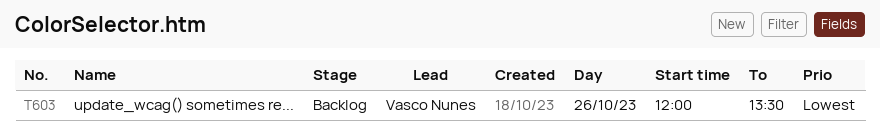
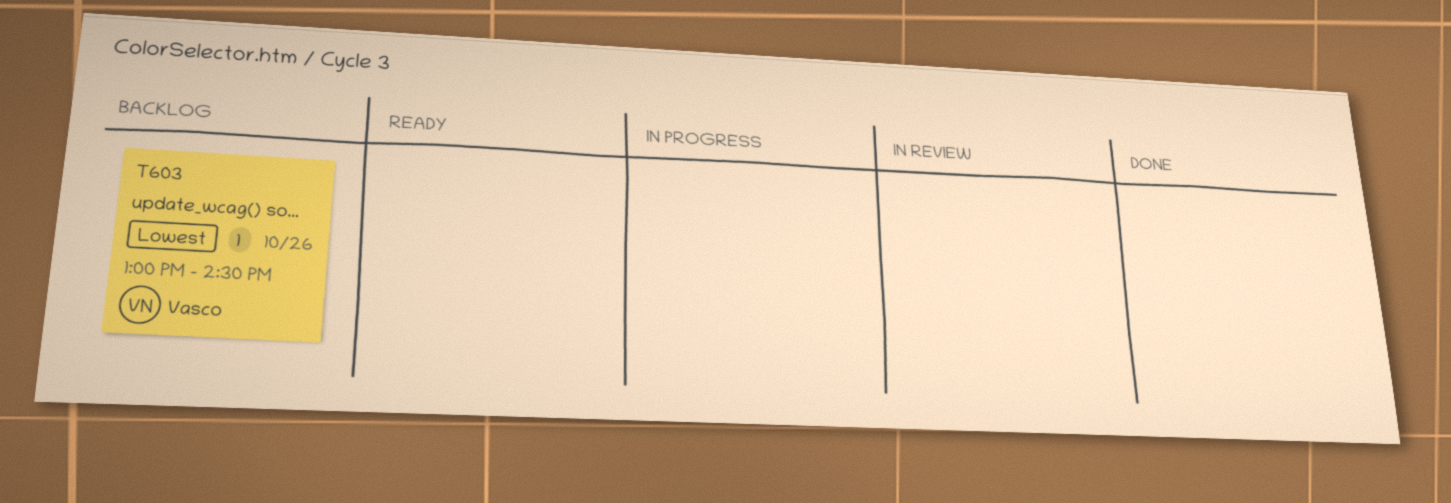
T603, begins: 12:00 -> 13:00
T603, ends: 13:30 -> 14:30

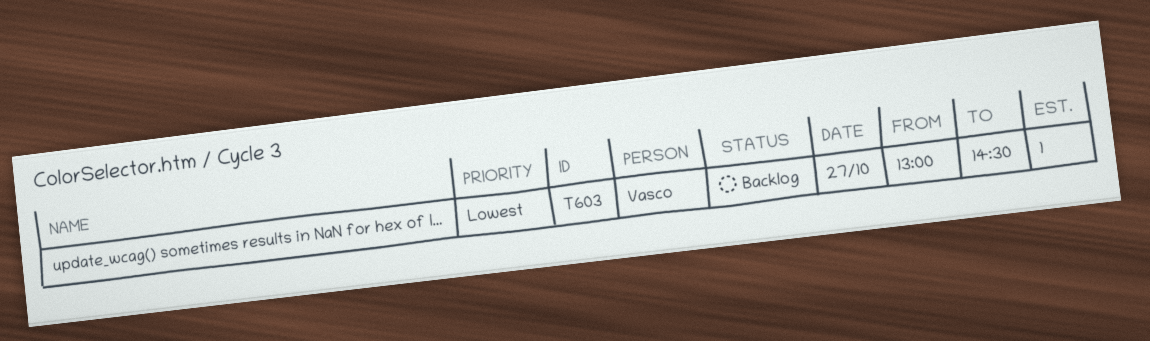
T603, day: Oct 26 -> Oct 27

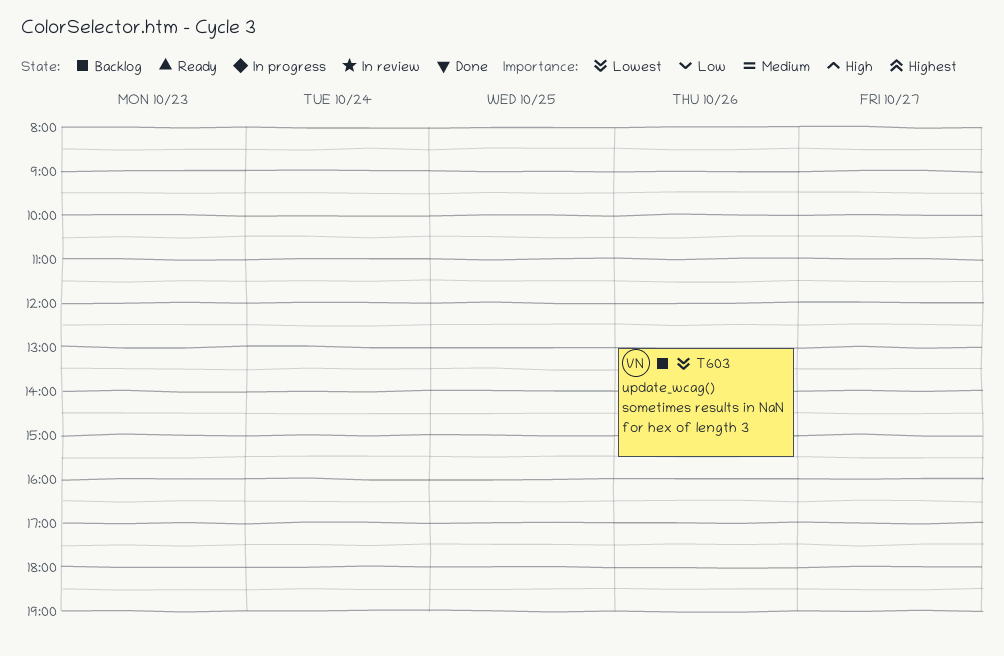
T603, day: Oct 27 -> Oct 26
T603, ends: 14:30 -> 15:30

